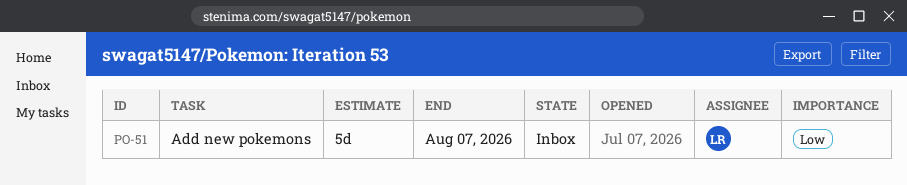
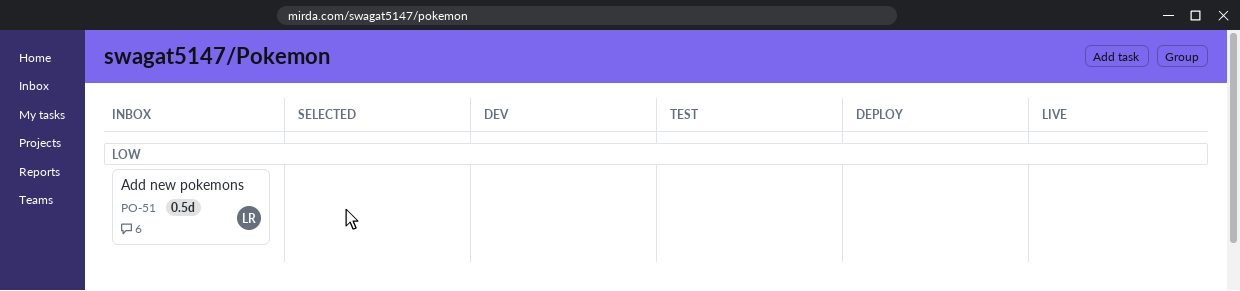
PO-51, estimate: 5d -> 0.5d

